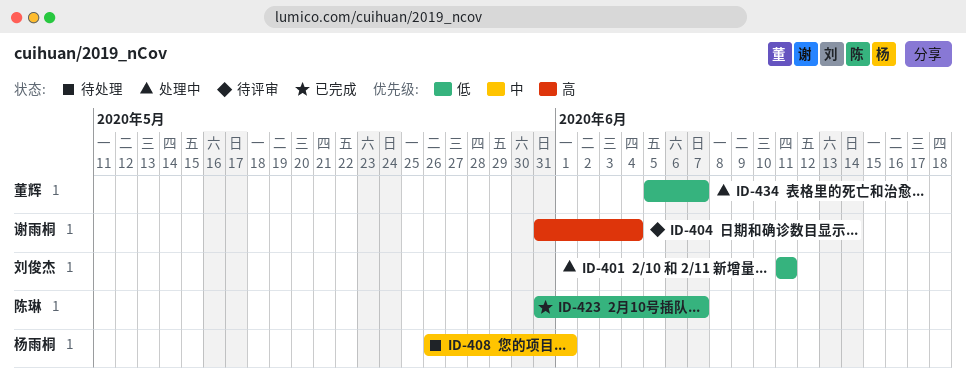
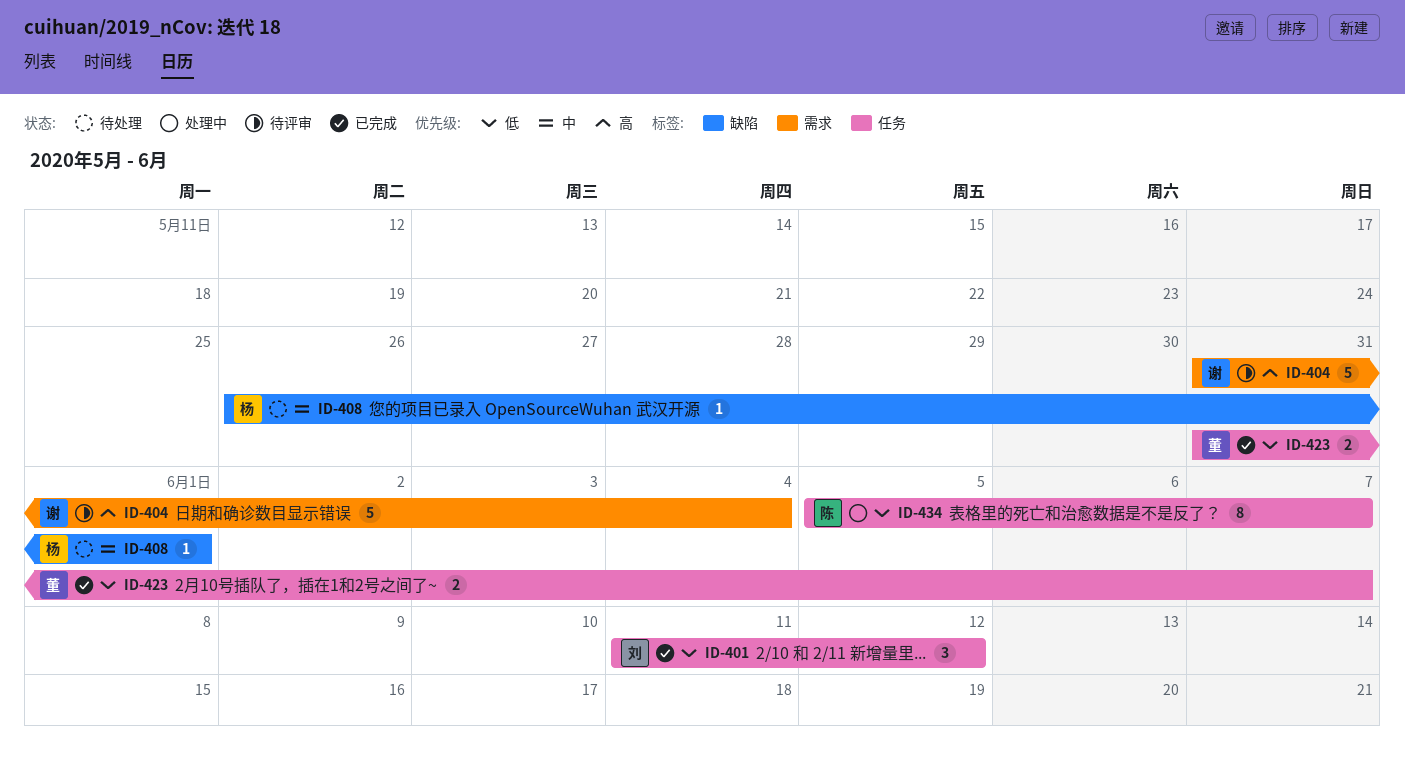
ID-401, status: 处理中 -> 已完成
ID-401, due: Jun 11 -> Jun 12
ID-423, owner: 陈琳 -> 董辉
ID-434, owner: 董辉 -> 陈琳

